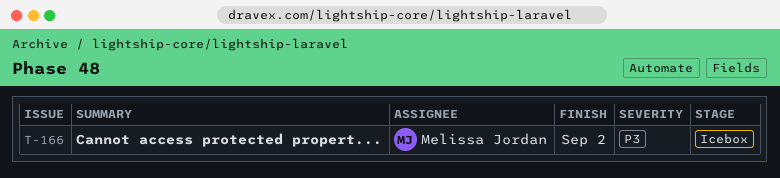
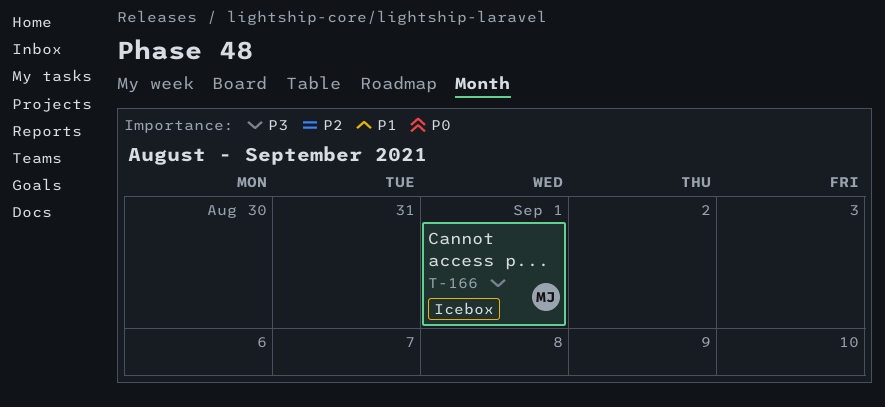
T-166, due: Sep 2 -> Sep 1

